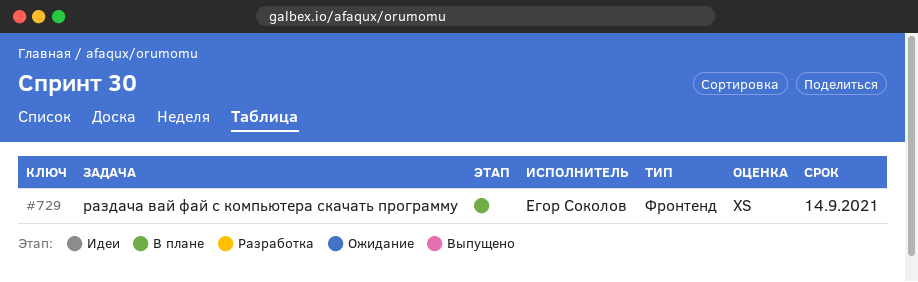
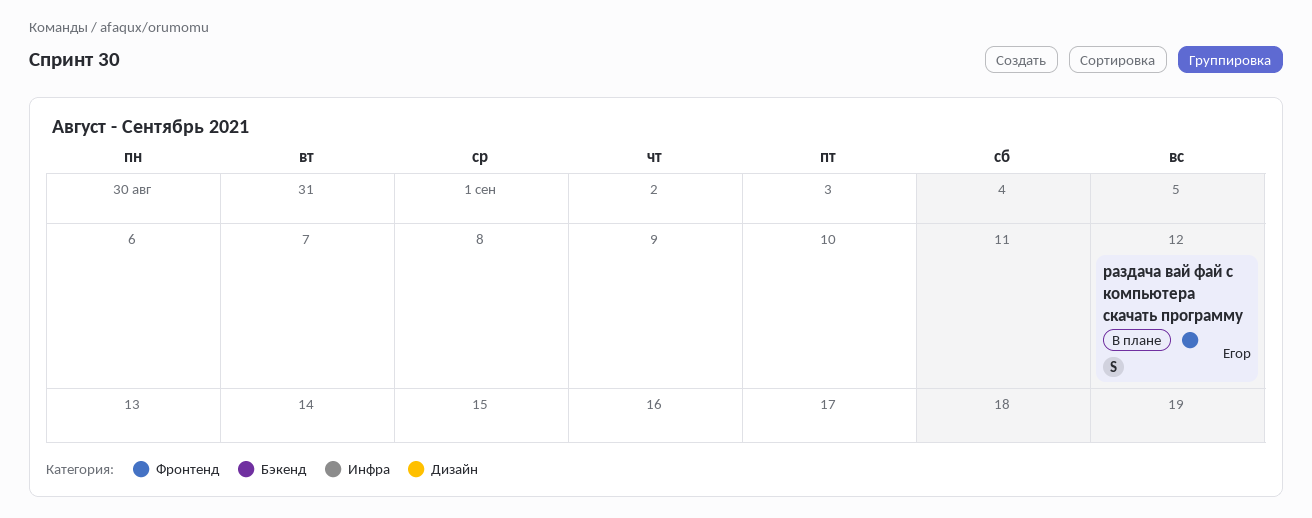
раздача вай фай с компьютера скачать программу, estimate: XS -> S
раздача вай фай с компьютера скачать программу, due: Sep 14 -> Sep 12

